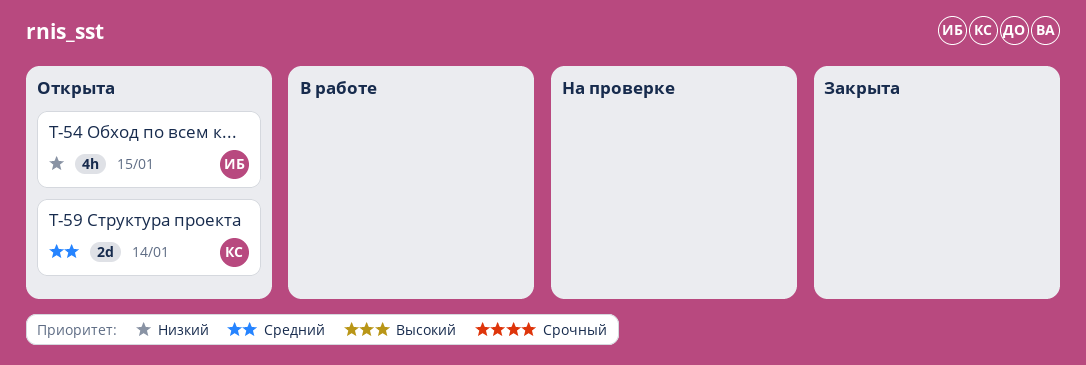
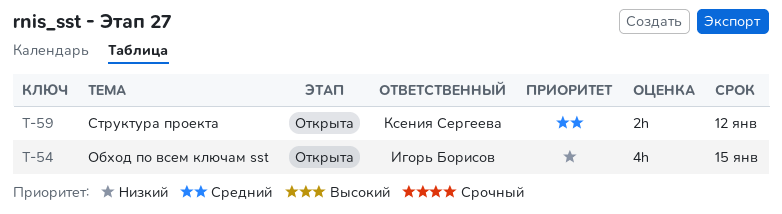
T-59, estimate: 2d -> 2h
T-59, due: Jan 14 -> Jan 12

